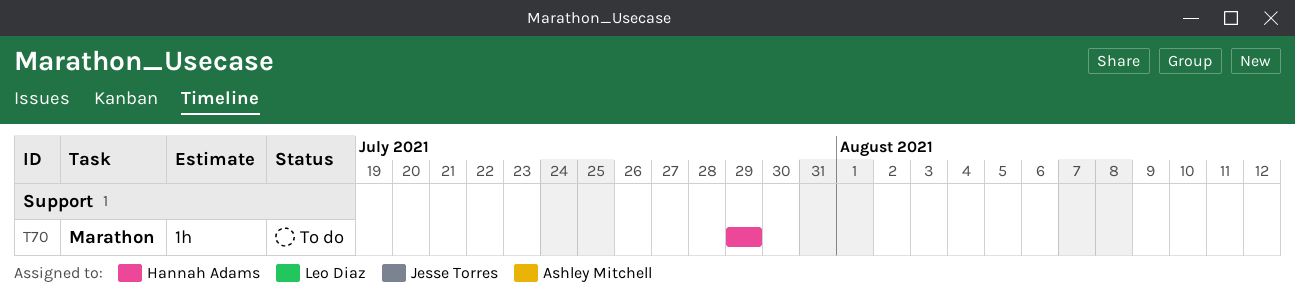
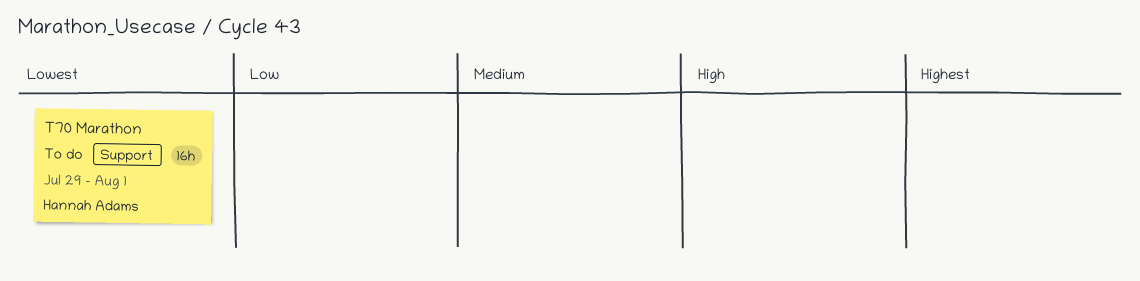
T70, estimate: 1h -> 16h
T70, due: Jul 29 -> Aug 1

